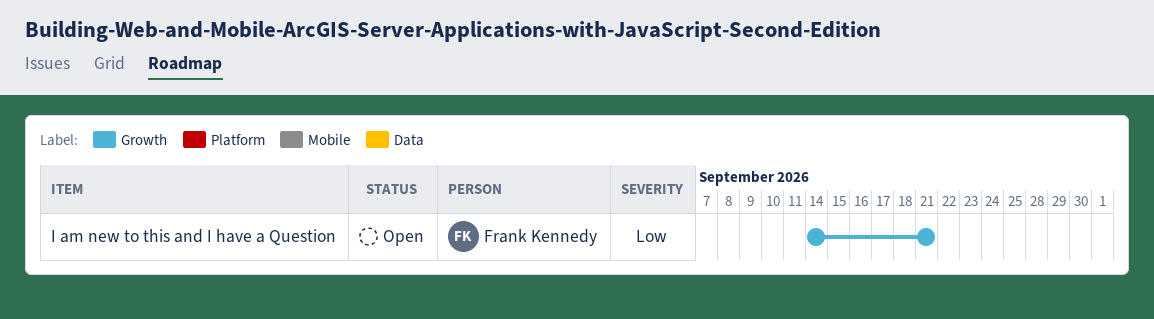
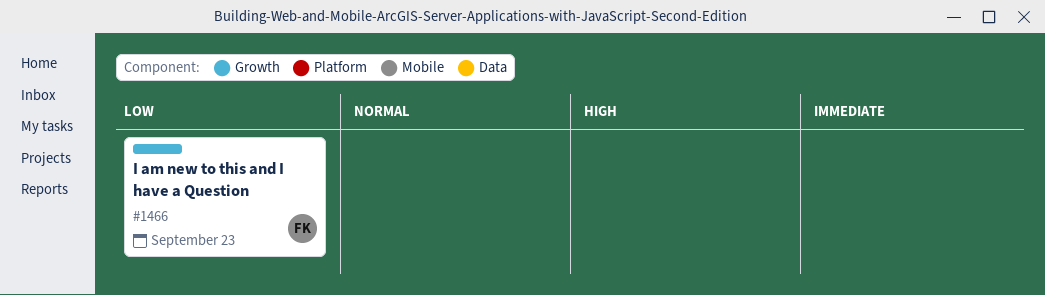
I am new to this and I have a Question, due: Sep 21 -> Sep 23

